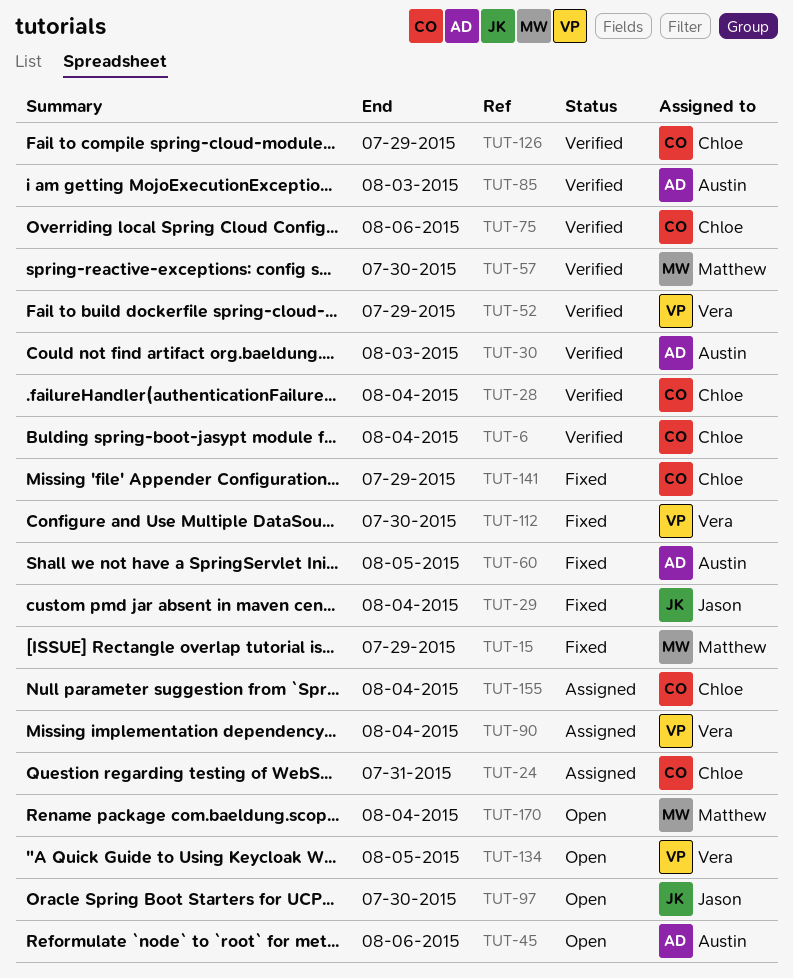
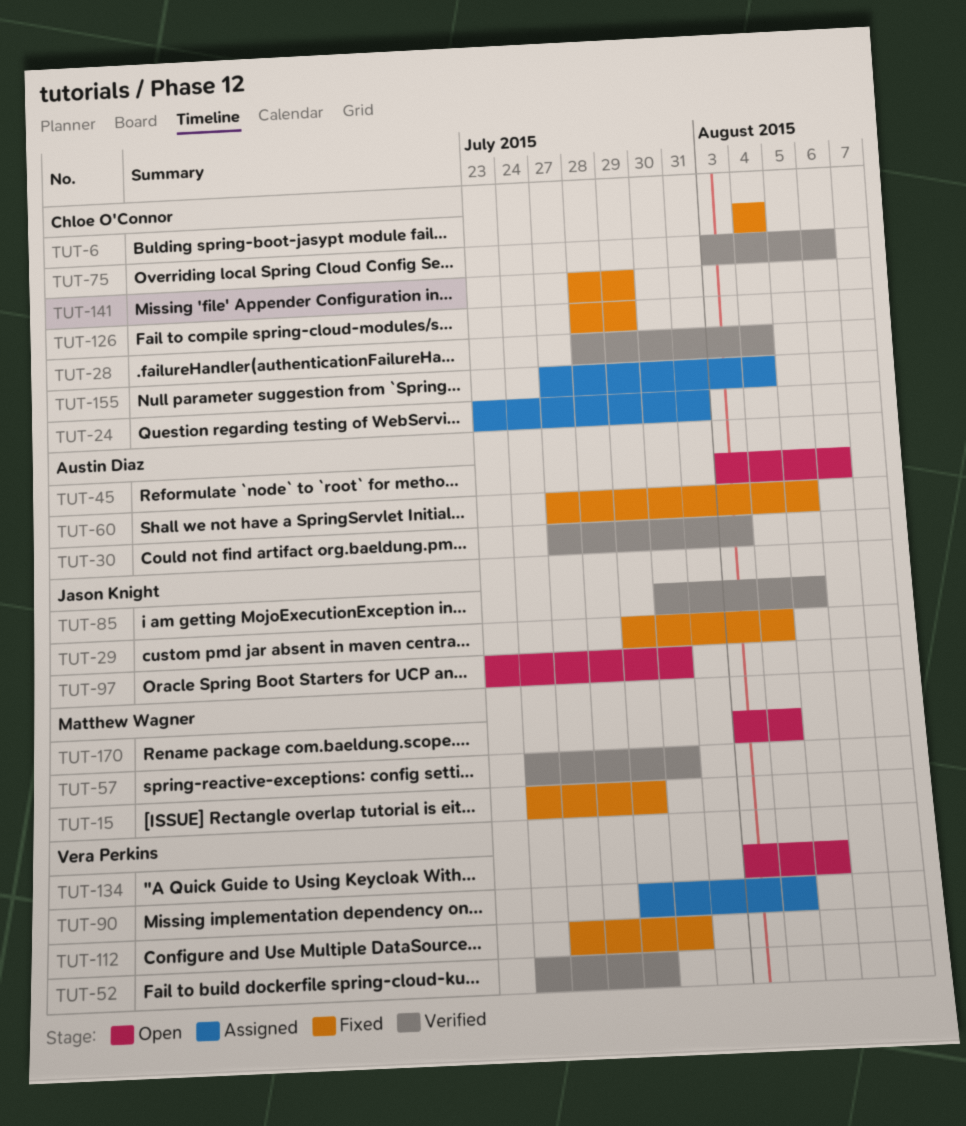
TUT-6, status: Verified -> Fixed
TUT-85, owner: Austin Diaz -> Jason Knight
TUT-85, due: Aug 3 -> Aug 5
TUT-126, status: Verified -> Fixed

